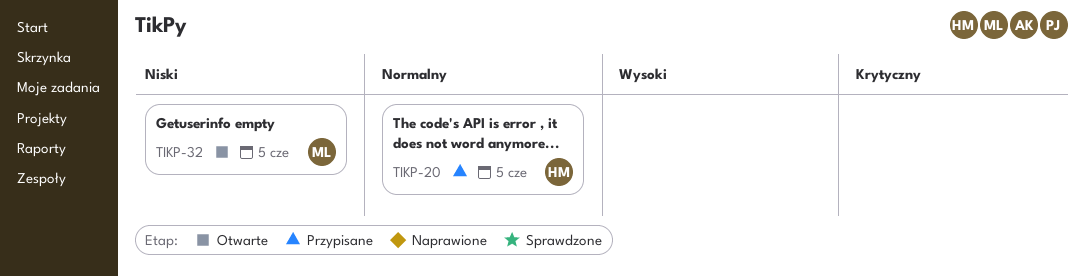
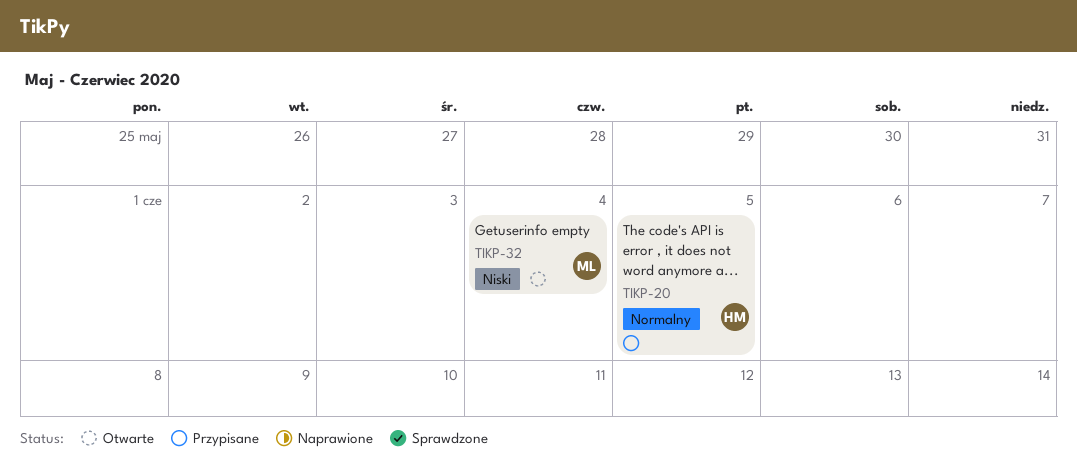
TIKP-32, due: Jun 5 -> Jun 4

